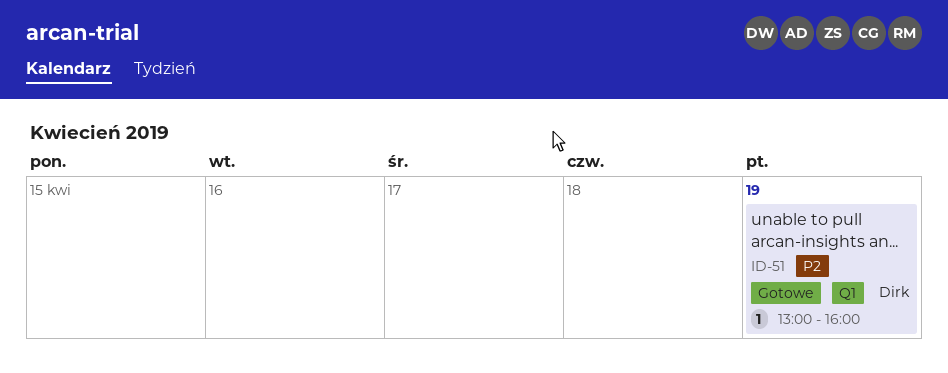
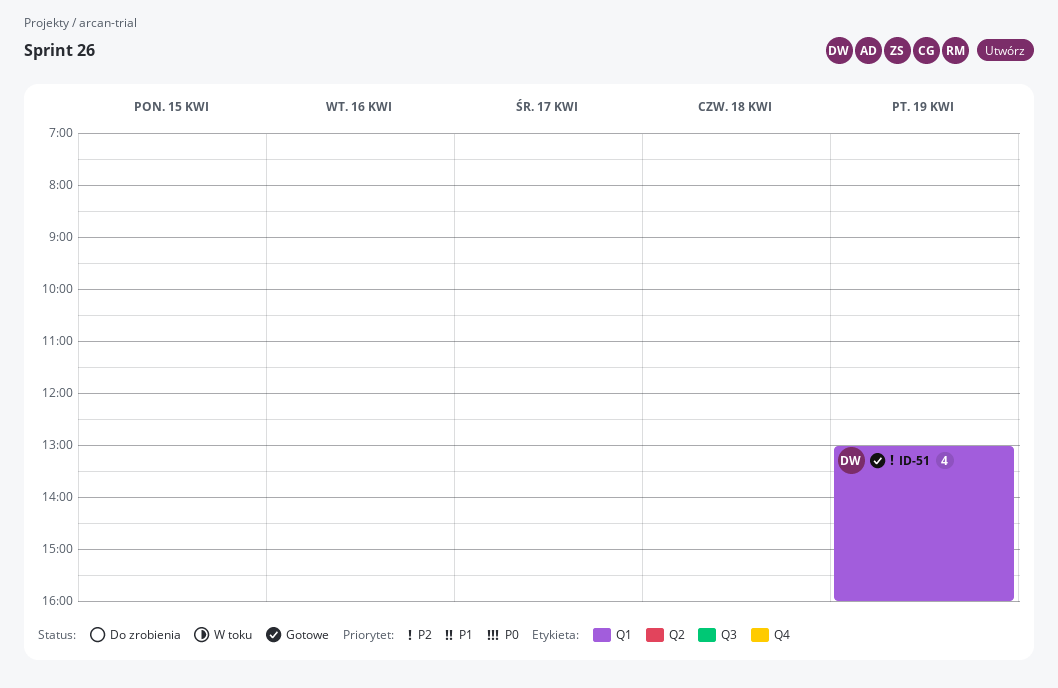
ID-51, estimate: 1 -> 4

